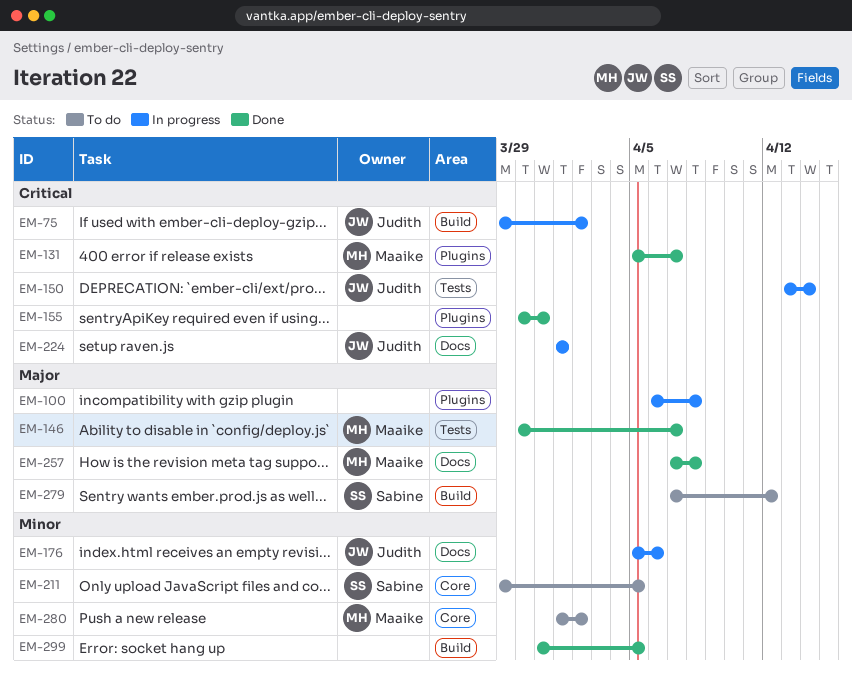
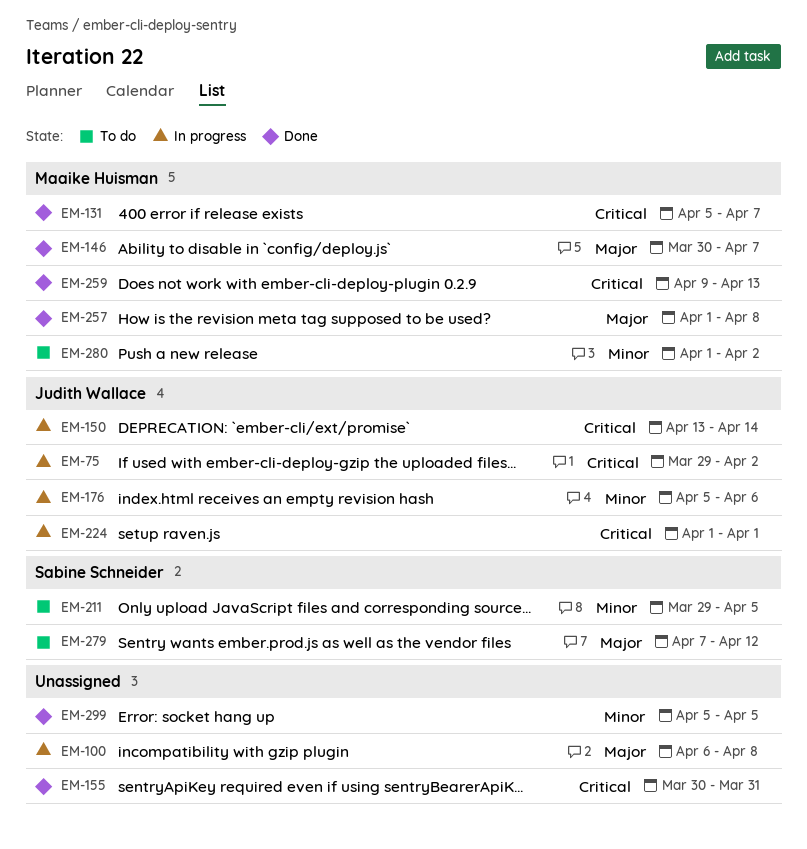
EM-257, start: Apr 7 -> Apr 1
EM-259: none -> present
EM-299, start: Mar 31 -> Apr 5

